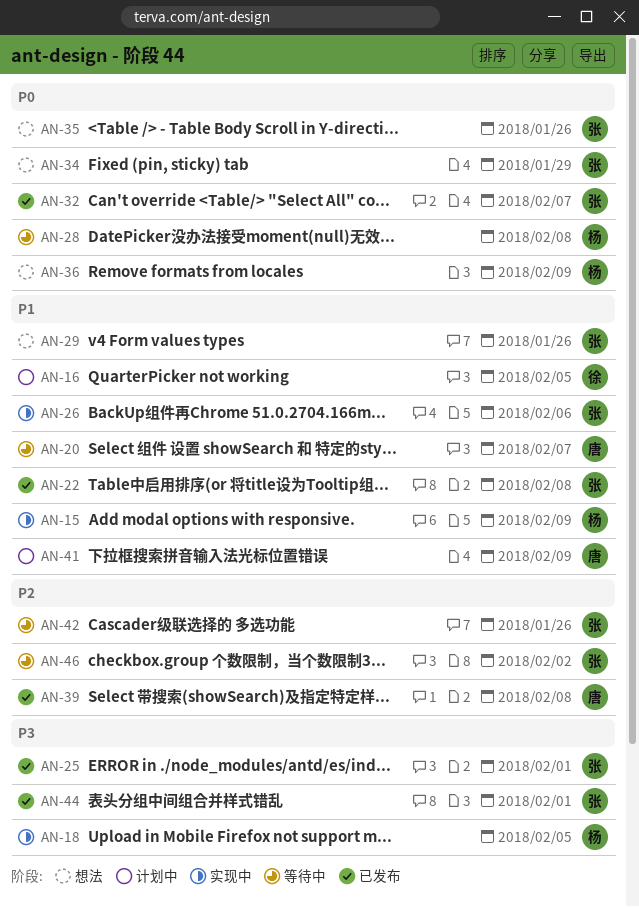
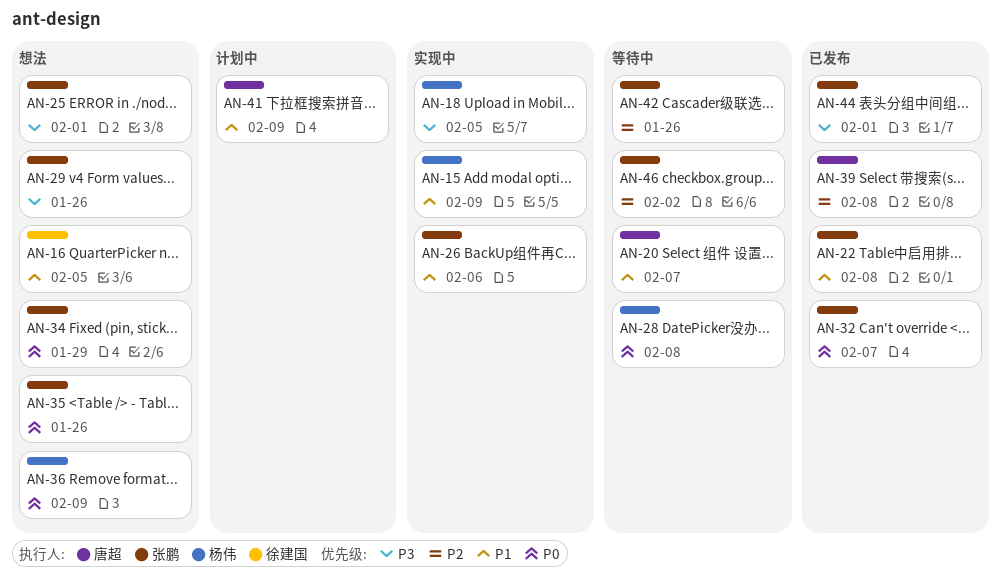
AN-16, status: 计划中 -> 想法
AN-25, status: 已发布 -> 想法
AN-29, priority: P1 -> P3

